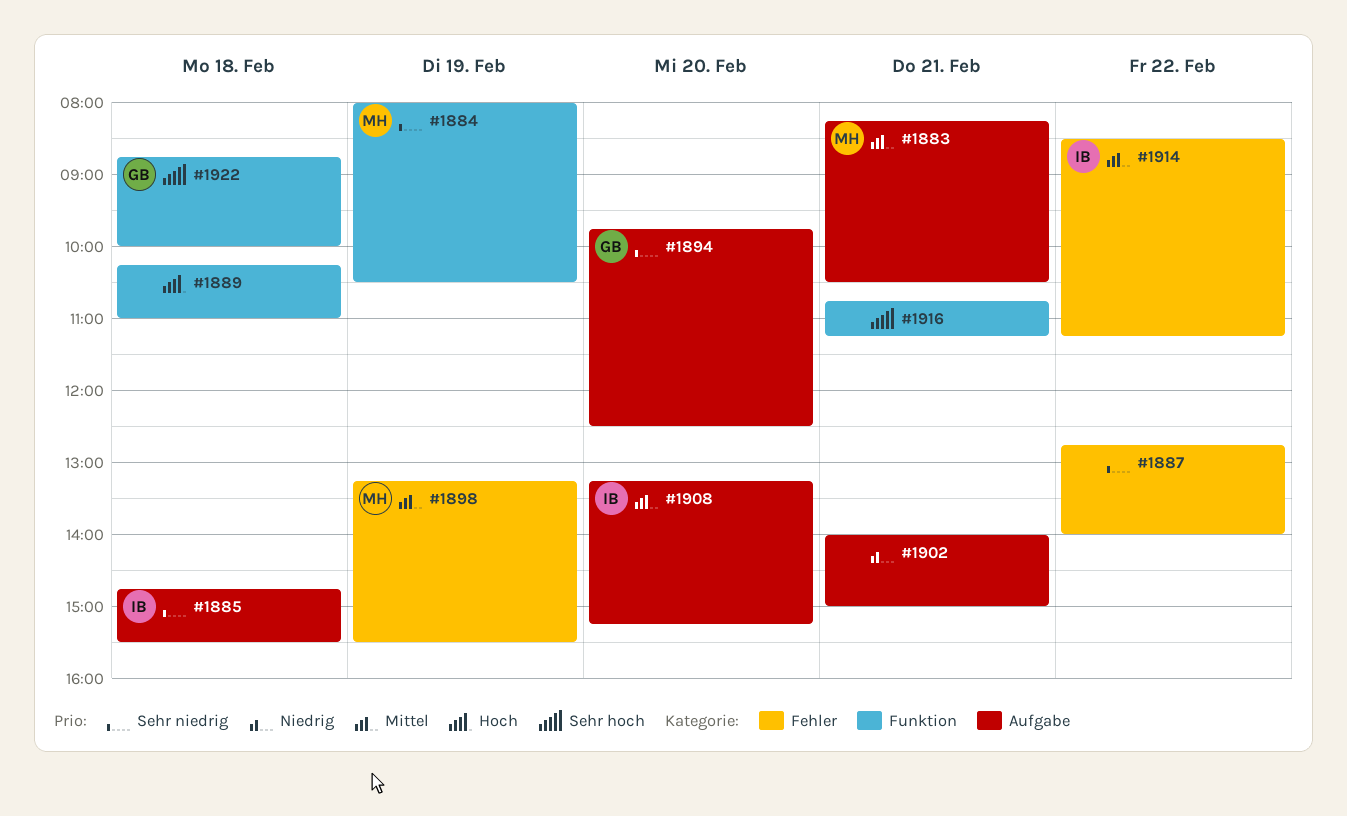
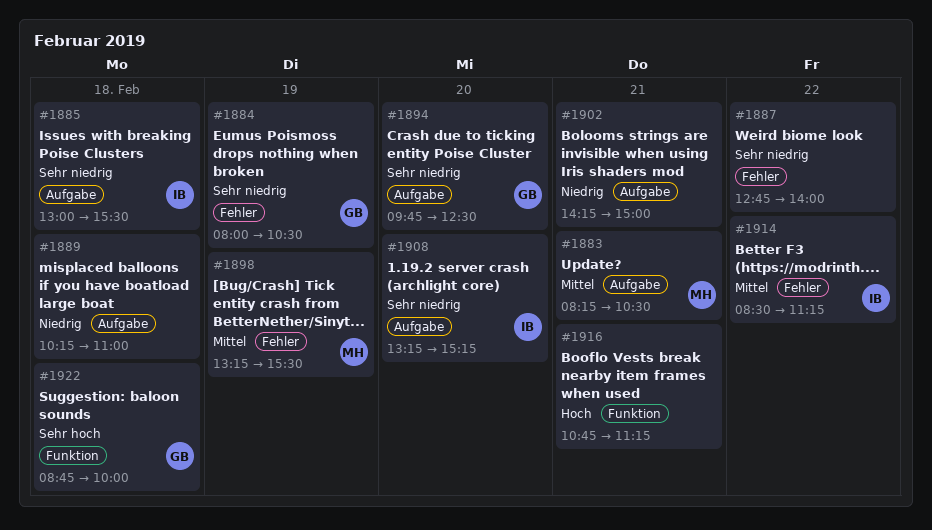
#1884, owner: MH -> GB
#1884, label: Funktion -> Fehler
#1885, begins: 14:45 -> 13:00
#1889, priority: Hoch -> Niedrig
#1889, label: Funktion -> Aufgabe
#1902, begins: 14:00 -> 14:15
#1908, priority: Mittel -> Sehr niedrig
#1916, priority: Sehr hoch -> Hoch

